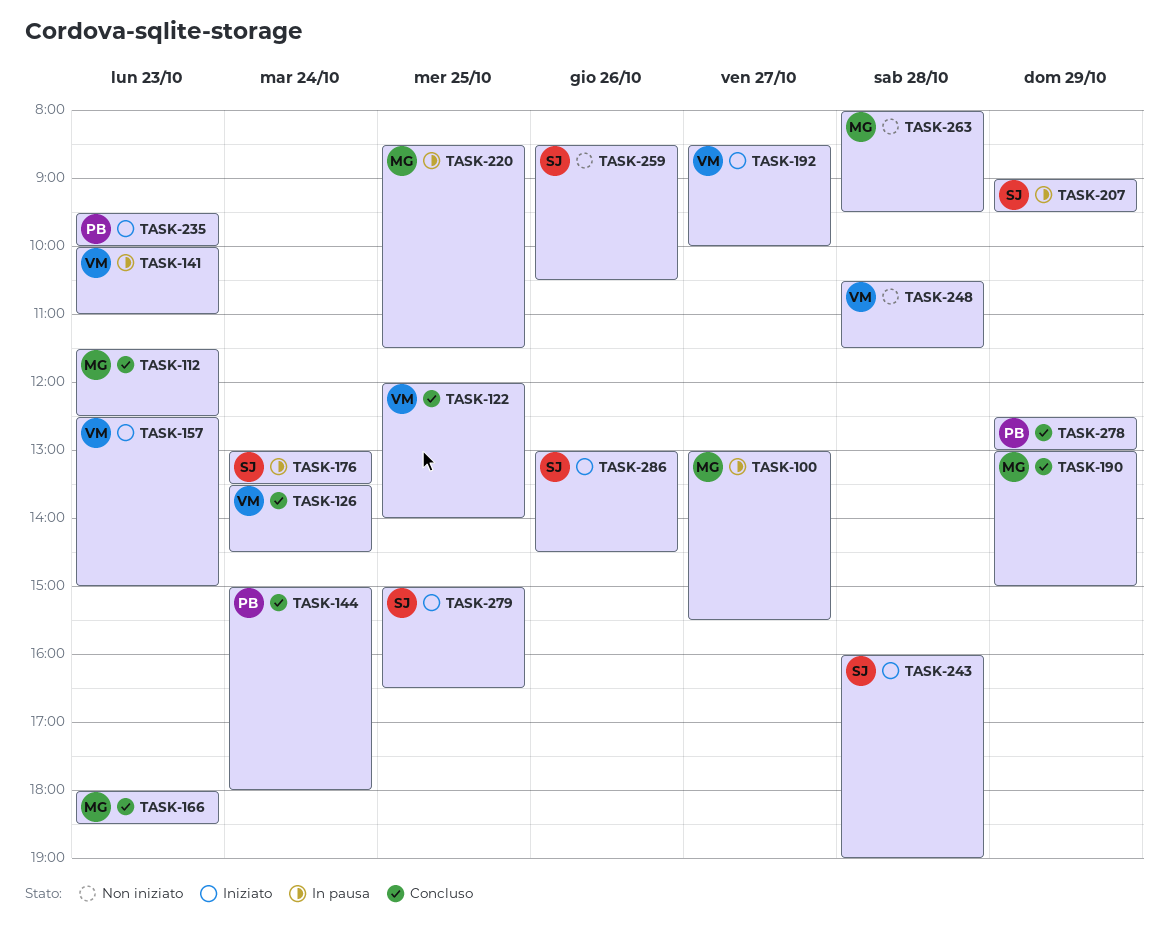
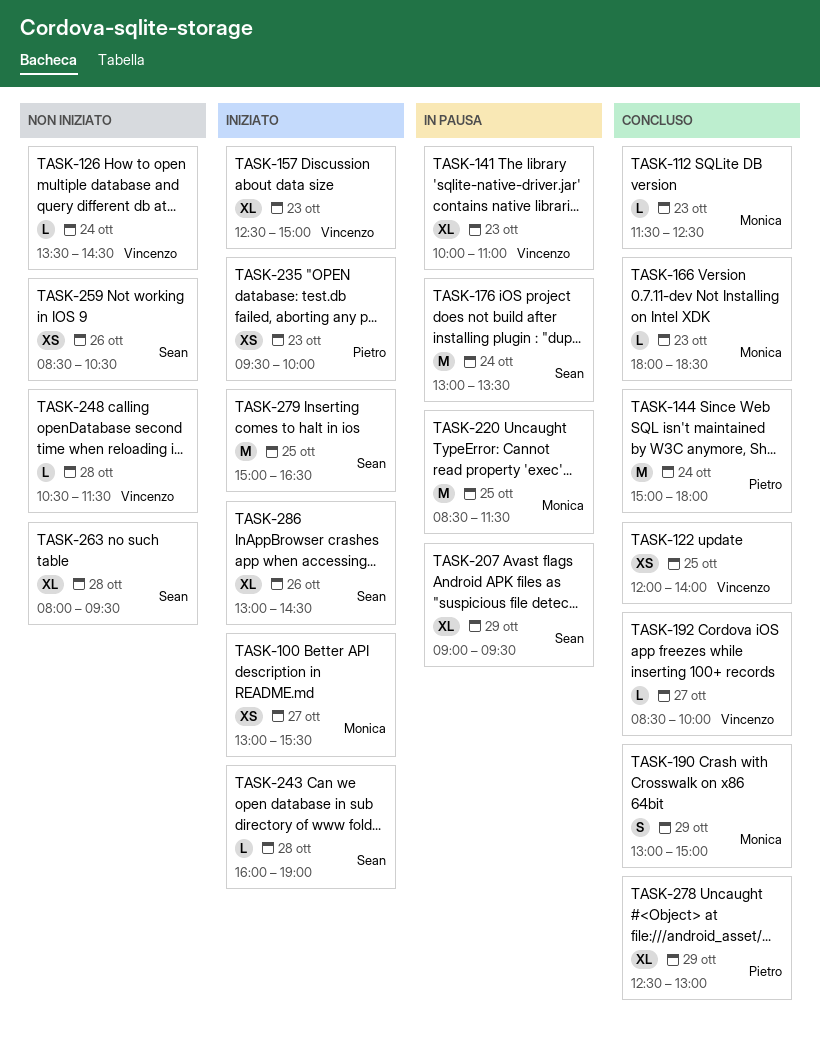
TASK-100, status: In pausa -> Iniziato
TASK-126, status: Concluso -> Non iniziato
TASK-192, status: Iniziato -> Concluso
TASK-263, owner: Monica -> Sean

